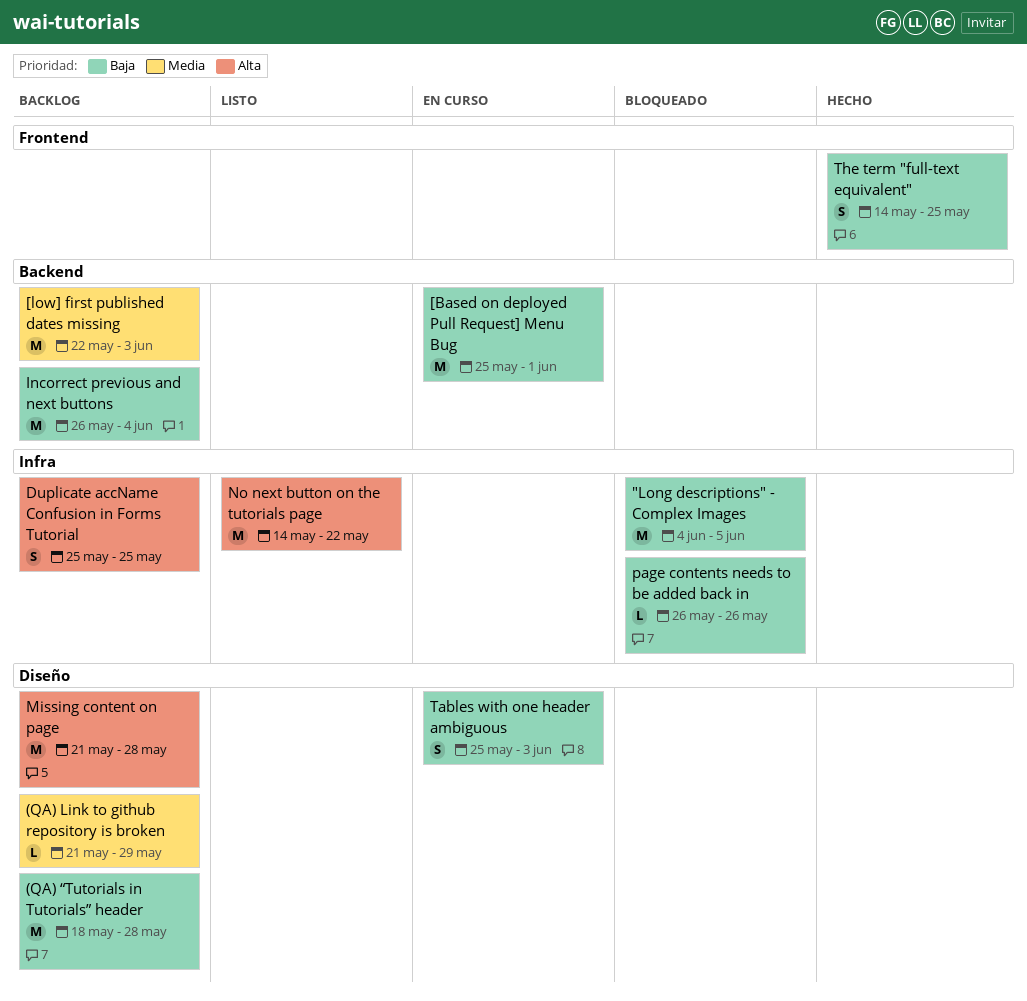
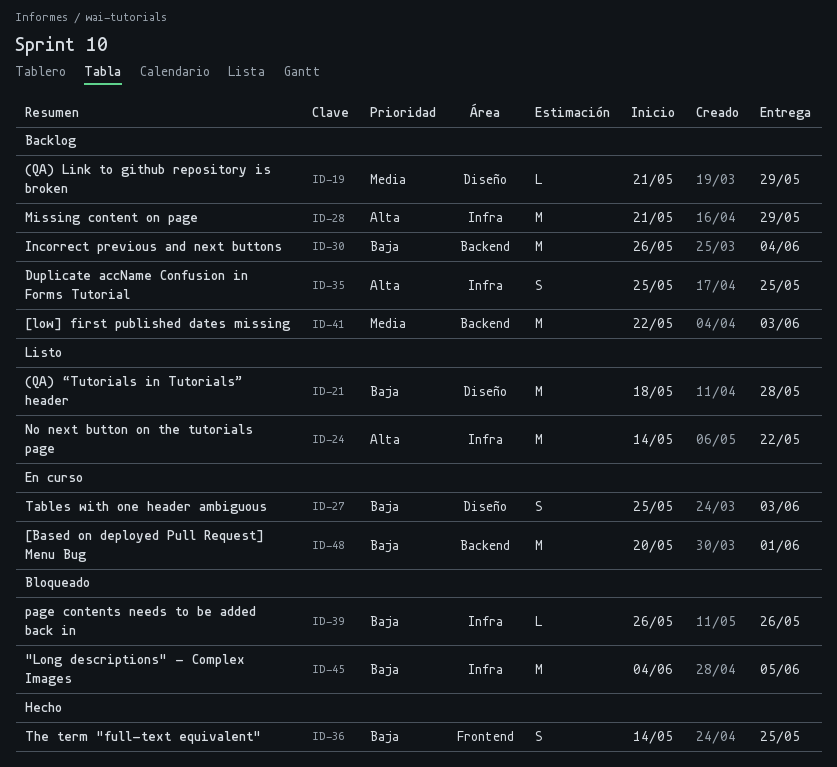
(QA) “Tutorials in Tutorials” header, status: Backlog -> Listo
[Based on deployed Pull Request] Menu Bug, start: May 25 -> May 20
Missing content on page, label: Diseño -> Infra
Missing content on page, due: May 28 -> May 29

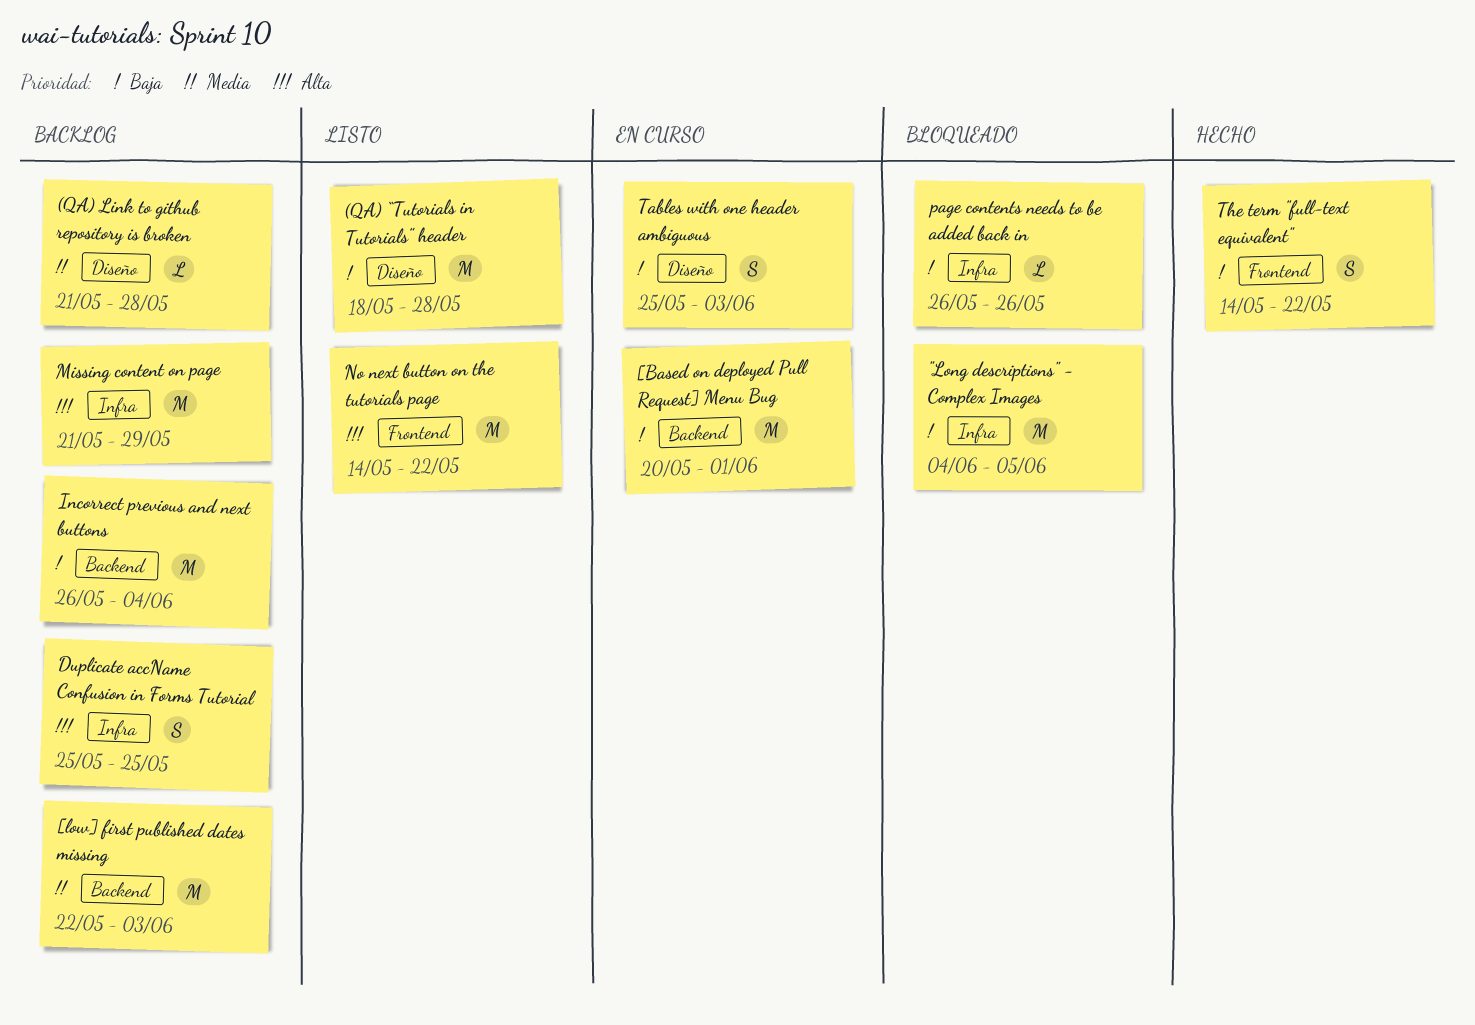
(QA) Link to github repository is broken, due: May 29 -> May 28
No next button on the tutorials page, label: Infra -> Frontend
The term "full-text equivalent", due: May 25 -> May 22

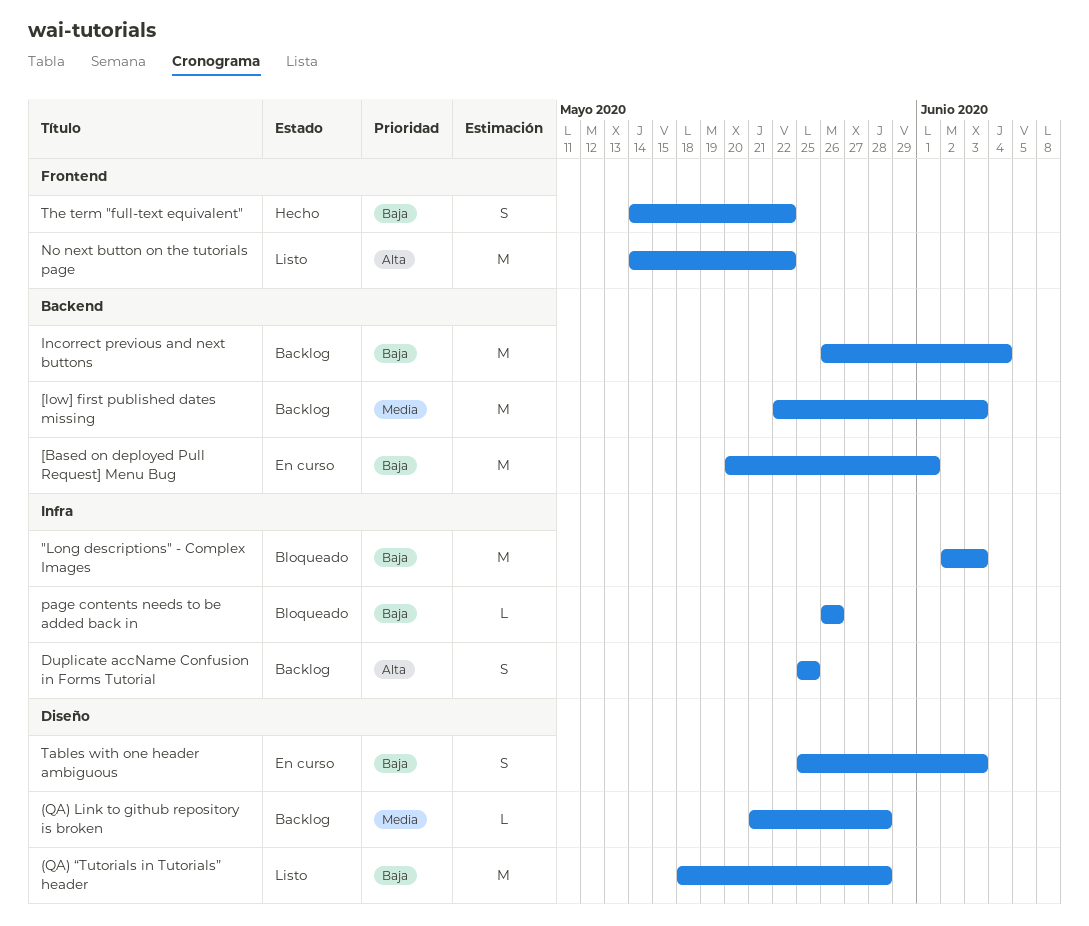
"Long descriptions" - Complex Images, start: Jun 4 -> Jun 2
"Long descriptions" - Complex Images, due: Jun 5 -> Jun 3
Missing content on page: present -> none

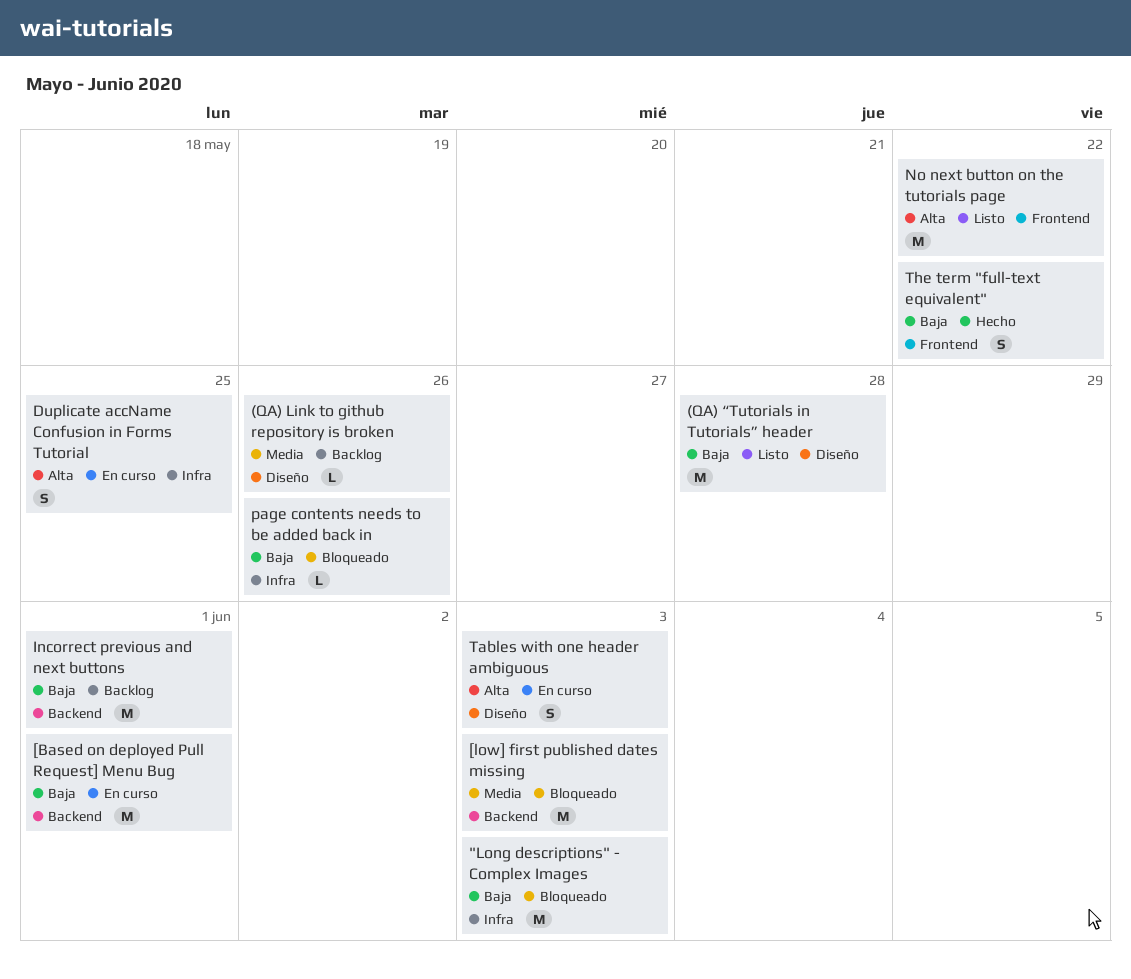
(QA) Link to github repository is broken, due: May 28 -> May 26
[low] first published dates missing, status: Backlog -> Bloqueado
Duplicate accName Confusion in Forms Tutorial, status: Backlog -> En curso
Incorrect previous and next buttons, due: Jun 4 -> Jun 1
Tables with one header ambiguous, priority: Baja -> Alta

